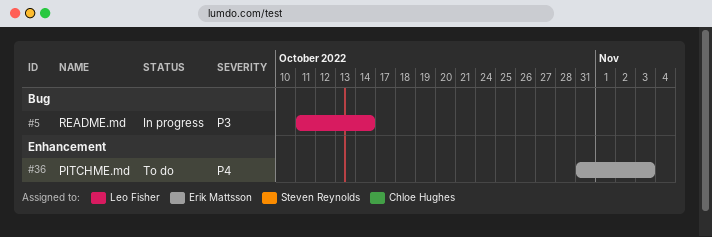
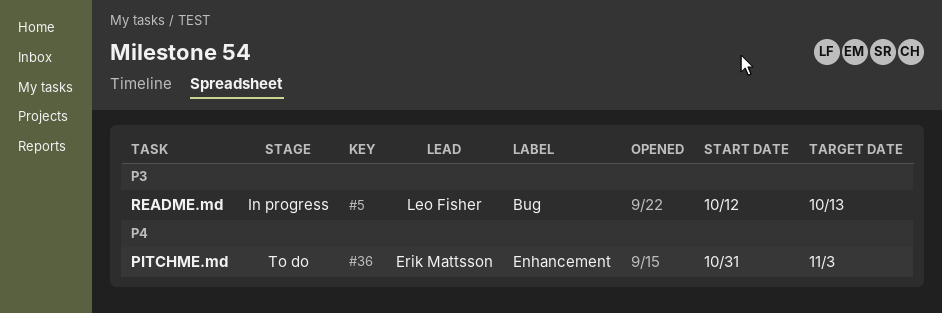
#5, start: Oct 11 -> Oct 12
#5, due: Oct 14 -> Oct 13

